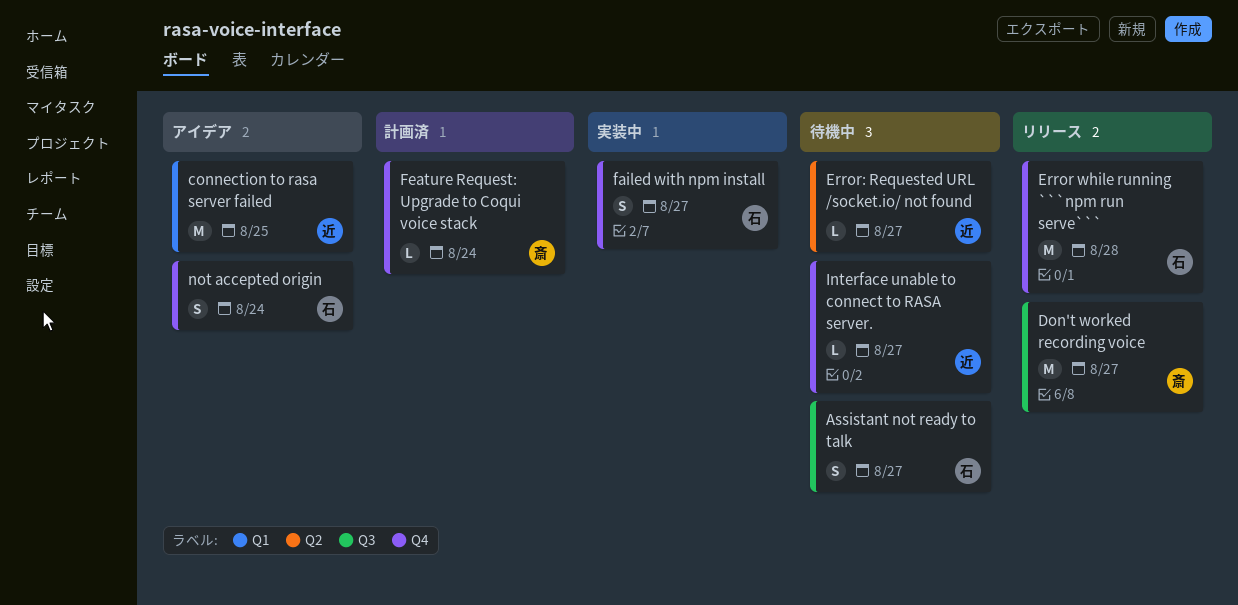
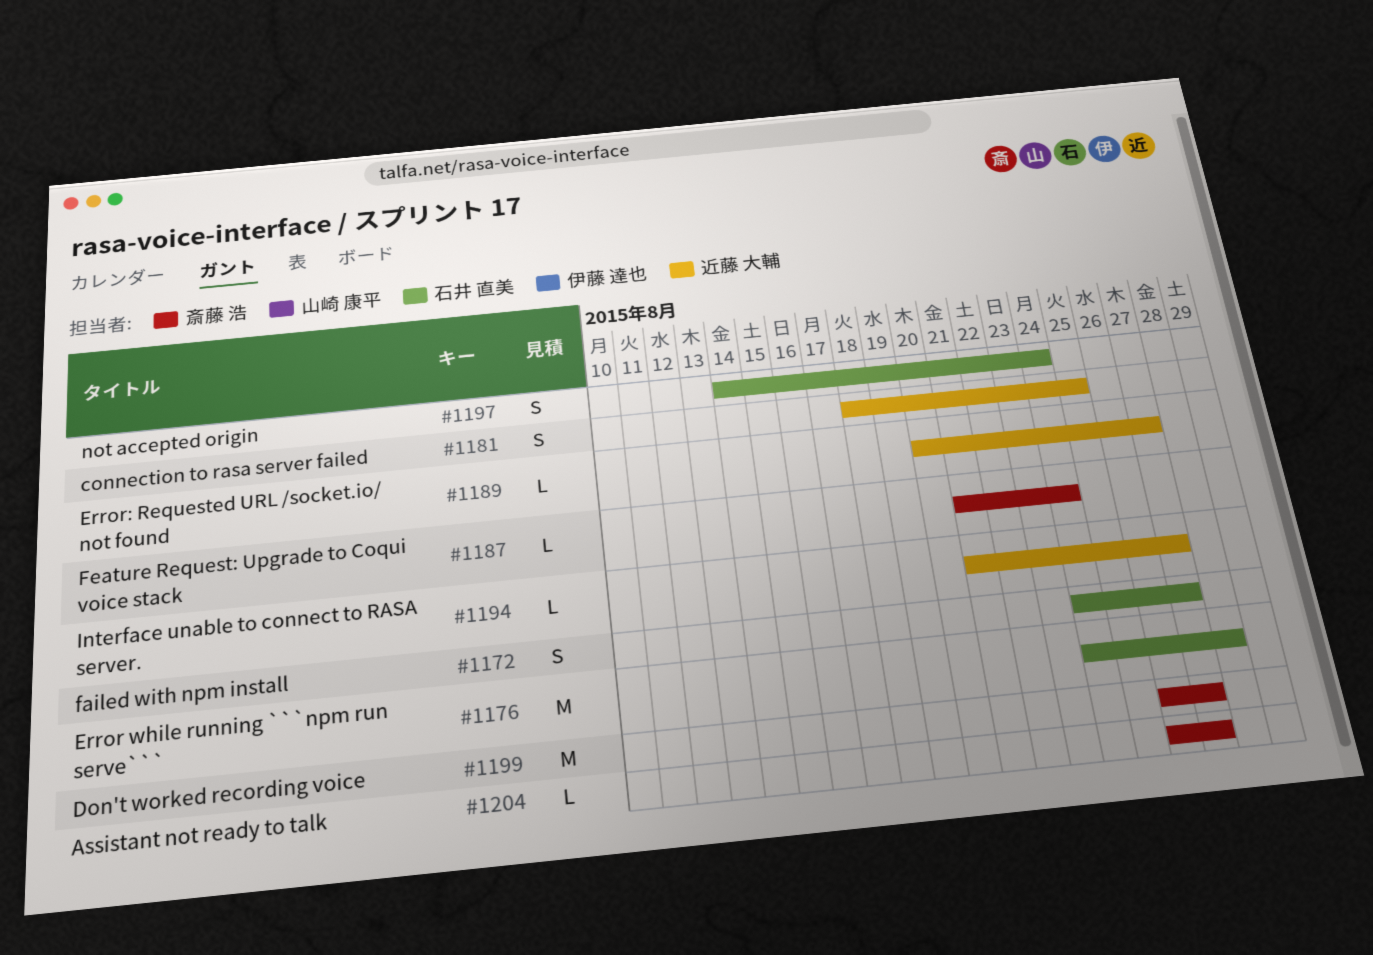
Assistant not ready to talk, owner: 石井 直美 -> 斎藤 浩
Assistant not ready to talk, estimate: S -> L
connection to rasa server failed, estimate: M -> S

